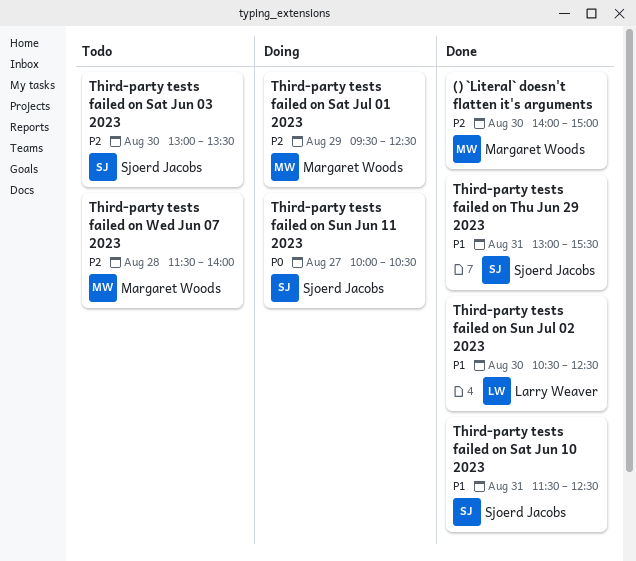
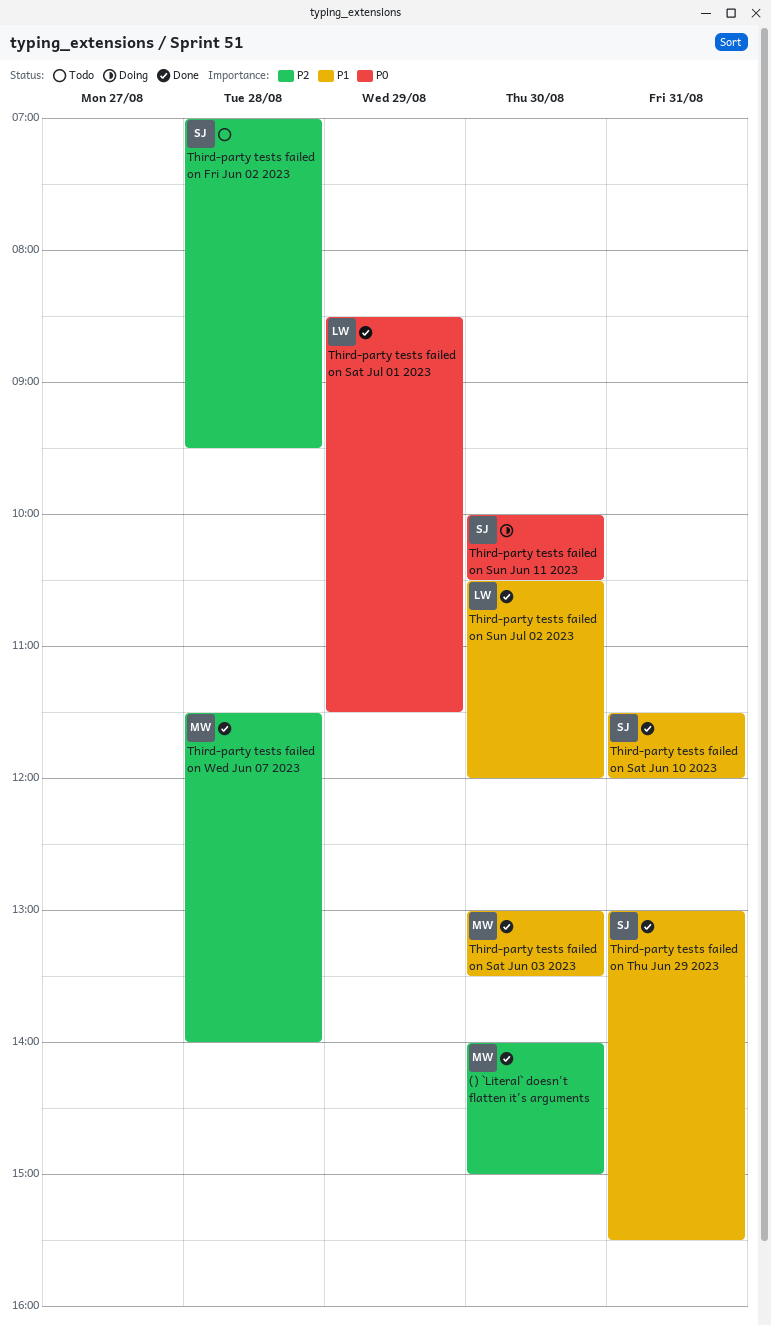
Third-party tests failed on Fri Jun 02 2023: none -> present
Third-party tests failed on Sat Jul 01 2023, status: Doing -> Done
Third-party tests failed on Sat Jul 01 2023, owner: Margaret Woods -> Larry Weaver
Third-party tests failed on Sat Jul 01 2023, priority: P2 -> P0
Third-party tests failed on Sat Jul 01 2023, begins: 09:30 -> 08:30
Third-party tests failed on Sat Jul 01 2023, ends: 12:30 -> 11:30
Third-party tests failed on Sat Jun 03 2023, status: Todo -> Done
Third-party tests failed on Sat Jun 03 2023, owner: Sjoerd Jacobs -> Margaret Woods
Third-party tests failed on Sat Jun 03 2023, priority: P2 -> P1
Third-party tests failed on Sat Jun 10 2023, ends: 12:30 -> 12:00
Third-party tests failed on Sun Jul 02 2023, ends: 12:30 -> 12:00
Third-party tests failed on Sun Jun 11 2023, day: Aug 27 -> Aug 30
Third-party tests failed on Wed Jun 07 2023, status: Todo -> Done

